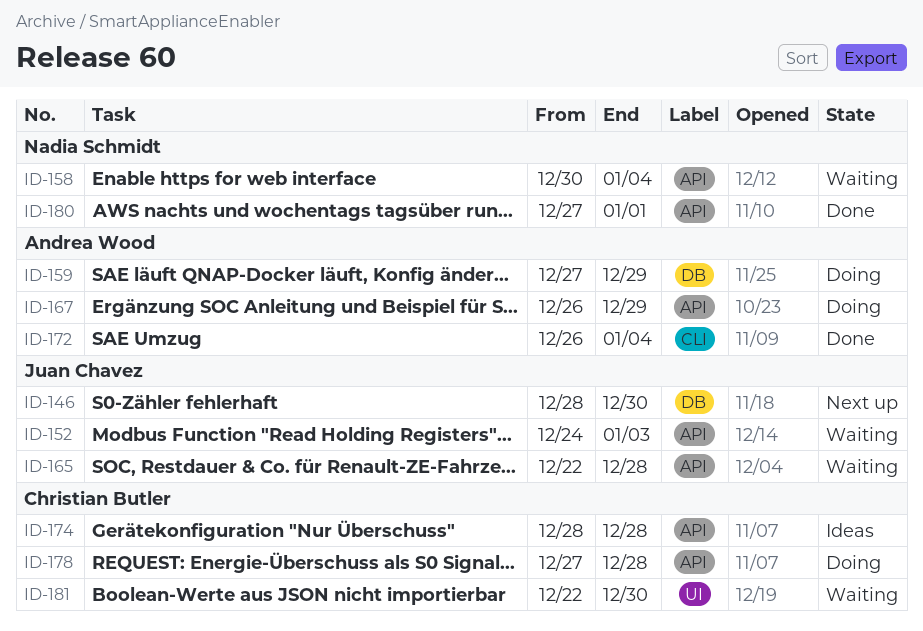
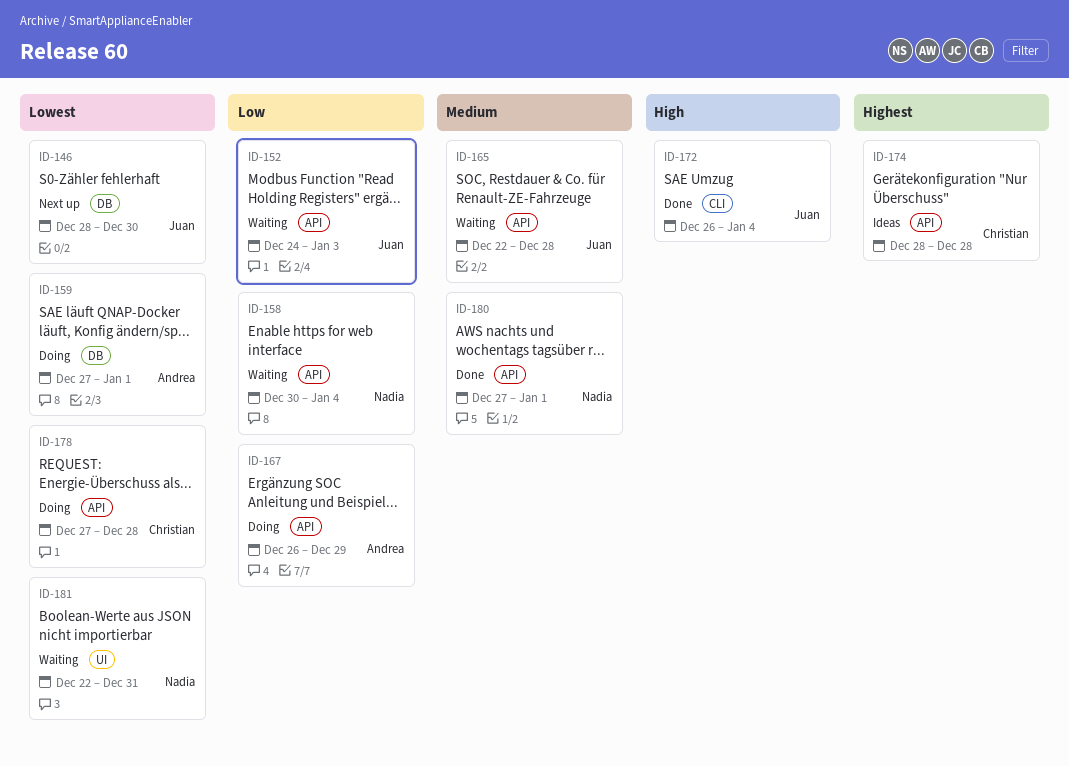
ID-159, due: Dec 29 -> Jan 1
ID-172, owner: Andrea Wood -> Juan Chavez
ID-181, owner: Christian Butler -> Nadia Schmidt
ID-181, due: Dec 30 -> Dec 31

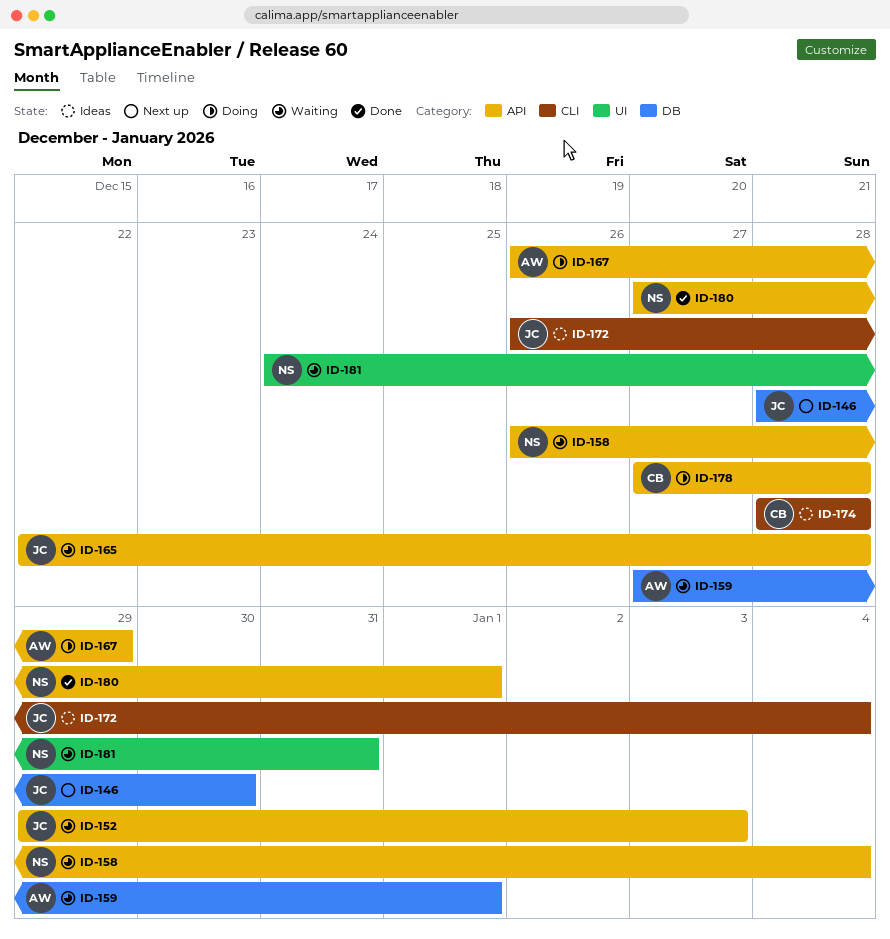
ID-152, start: Dec 24 -> Dec 29
ID-158, start: Dec 30 -> Dec 26
ID-159, status: Doing -> Waiting
ID-172, status: Done -> Ideas
ID-174, label: API -> CLI
ID-181, start: Dec 22 -> Dec 24

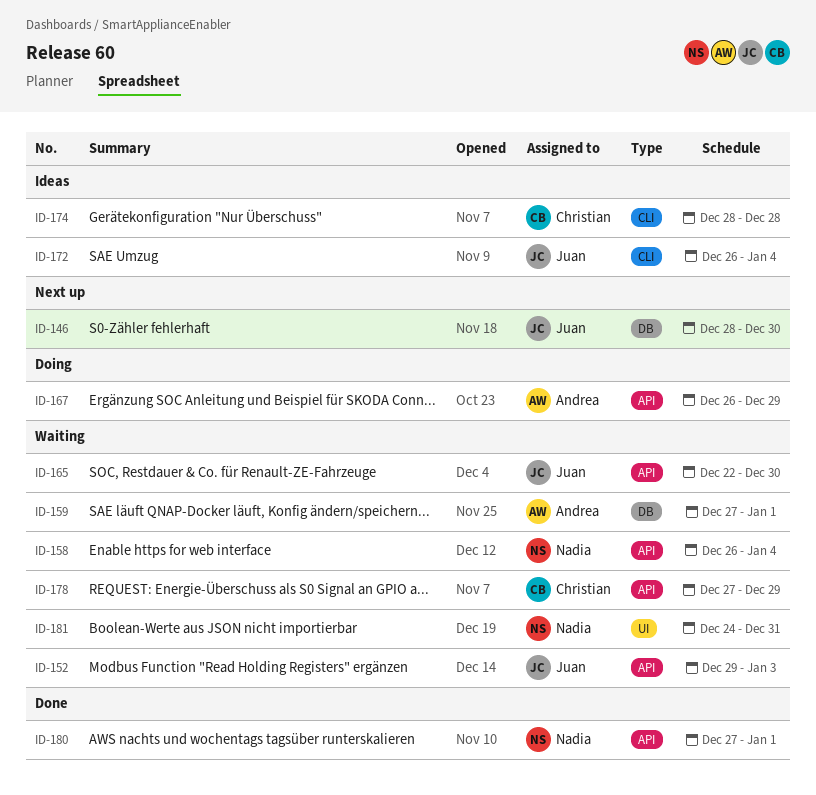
ID-165, due: Dec 28 -> Dec 30
ID-178, status: Doing -> Waiting
ID-178, due: Dec 28 -> Dec 29

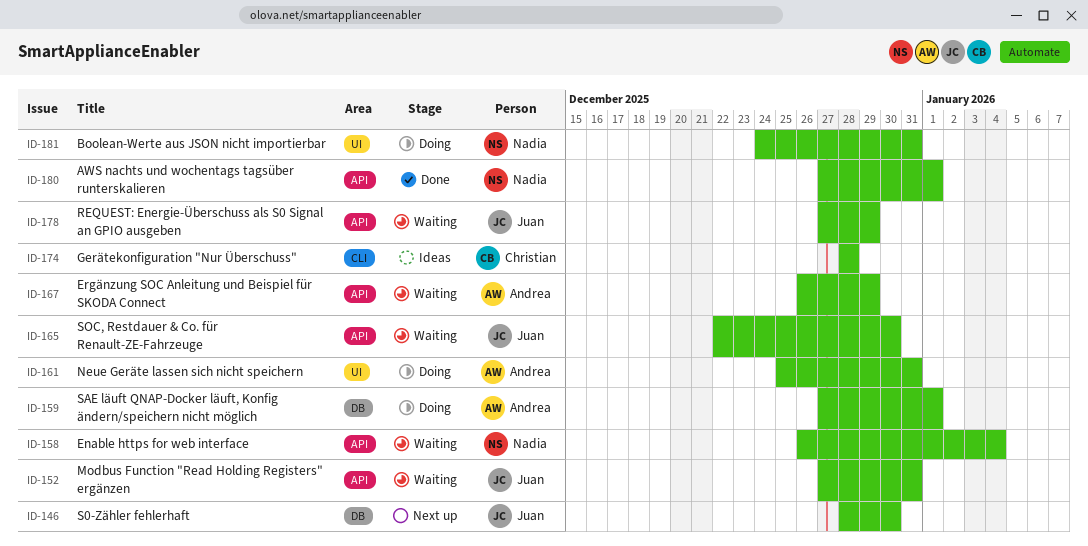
ID-152, start: Dec 29 -> Dec 27
ID-152, due: Jan 3 -> Dec 31
ID-159, status: Waiting -> Doing
ID-161: none -> present
ID-167, status: Doing -> Waiting
ID-172: present -> none
ID-178, owner: Christian -> Juan
ID-181, status: Waiting -> Doing

